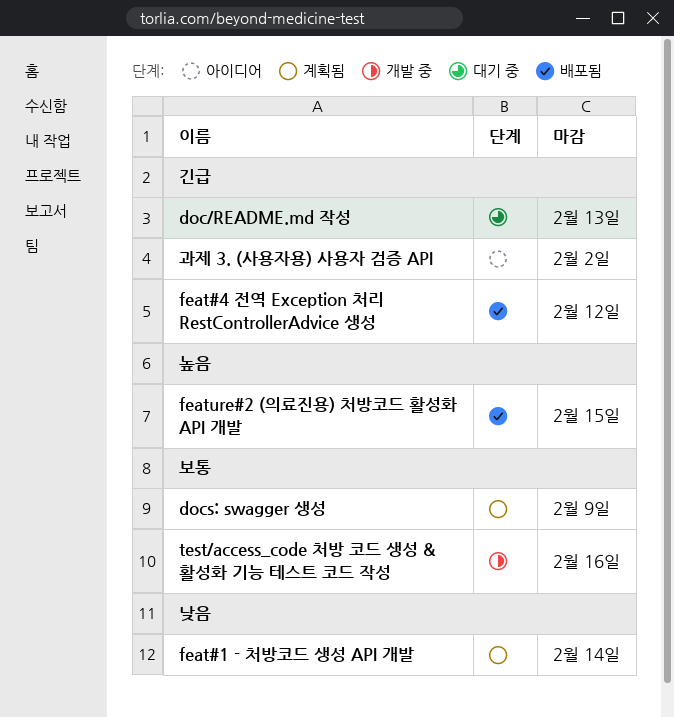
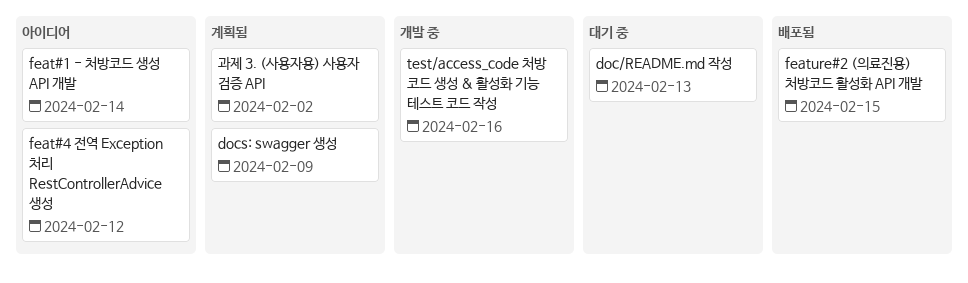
feat#1 - 처방코드 생성 API 개발, status: 계획됨 -> 아이디어
feat#4 전역 Exception 처리 RestControllerAdvice 생성, status: 배포됨 -> 아이디어
과제 3. (사용자용) 사용자 검증 API, status: 아이디어 -> 계획됨

